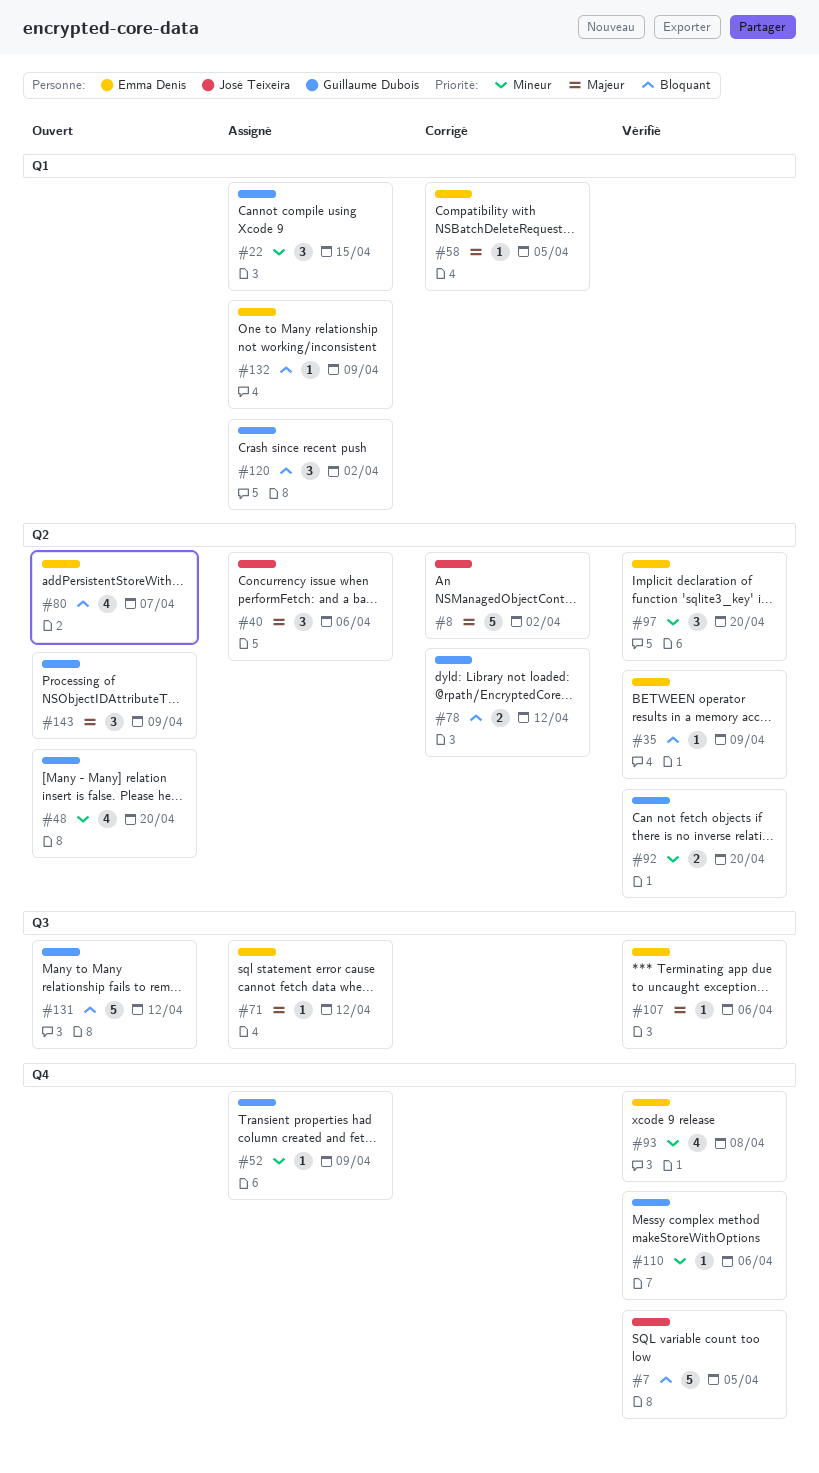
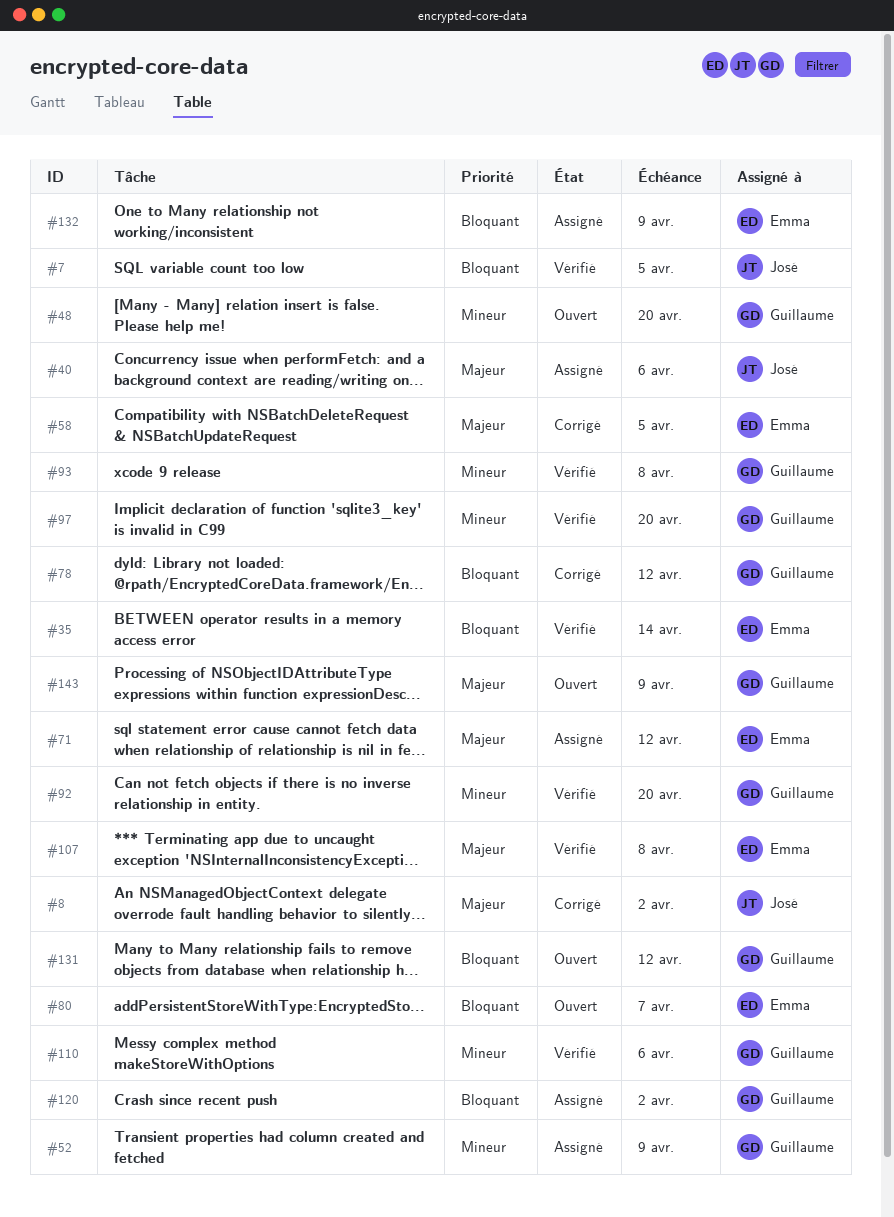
#22: present -> none
#35, due: Apr 9 -> Apr 14
#93, owner: Emma Denis -> Guillaume Dubois
#97, owner: Emma Denis -> Guillaume Dubois
#107, due: Apr 6 -> Apr 8

